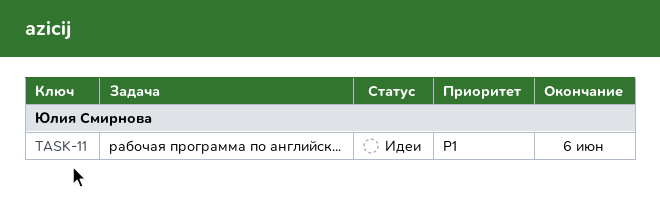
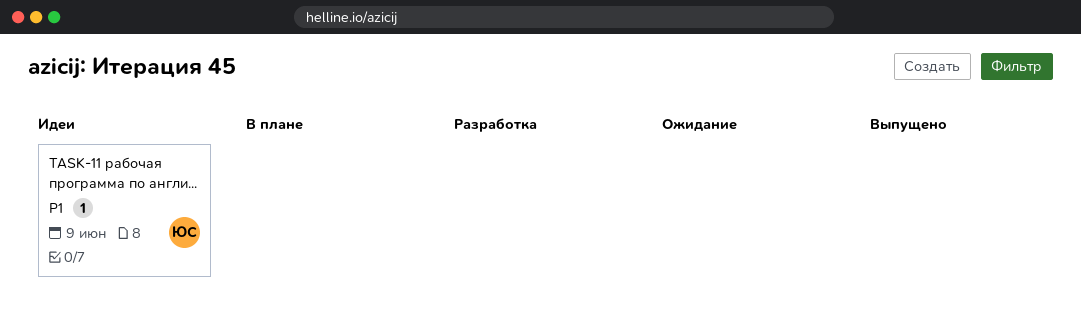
TASK-11, due: Jun 6 -> Jun 9

